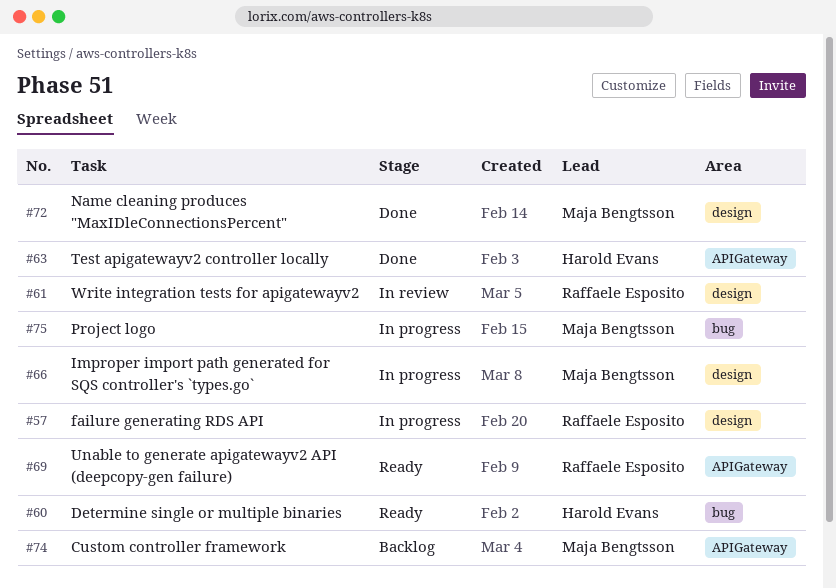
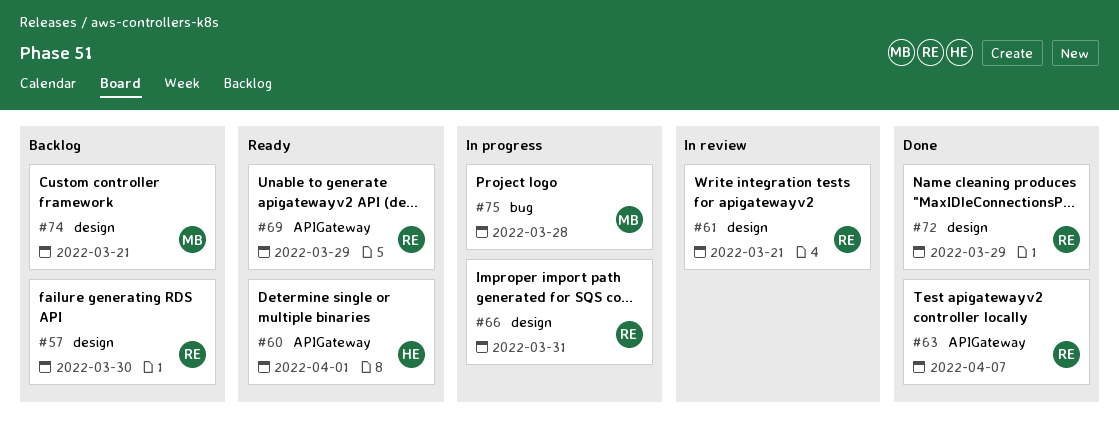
#57, status: In progress -> Backlog
#60, label: bug -> APIGateway
#63, owner: Harold Evans -> Raffaele Esposito
#66, owner: Maja Bengtsson -> Raffaele Esposito
#72, owner: Maja Bengtsson -> Raffaele Esposito
#74, label: APIGateway -> design

